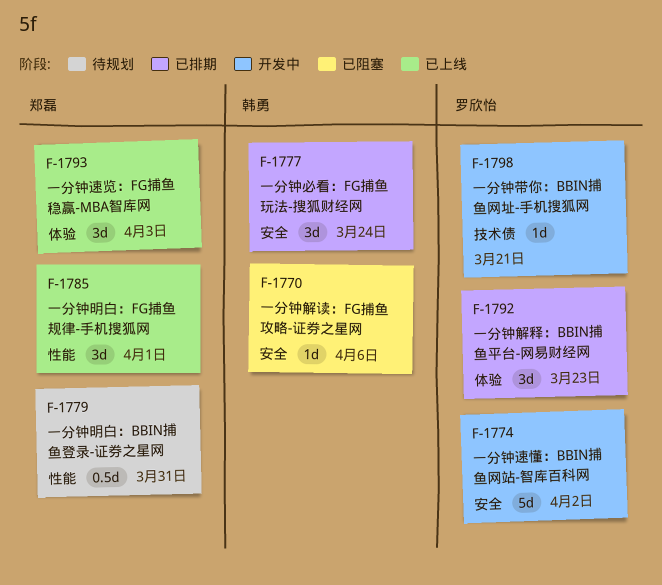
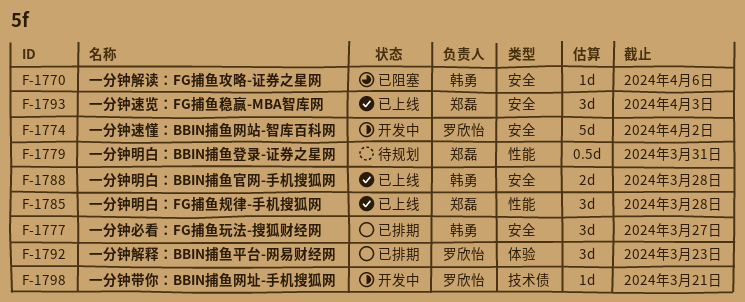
F-1777, due: Mar 24 -> Mar 27
F-1785, due: Apr 1 -> Mar 28
F-1788: none -> present
F-1793, label: 体验 -> 安全

